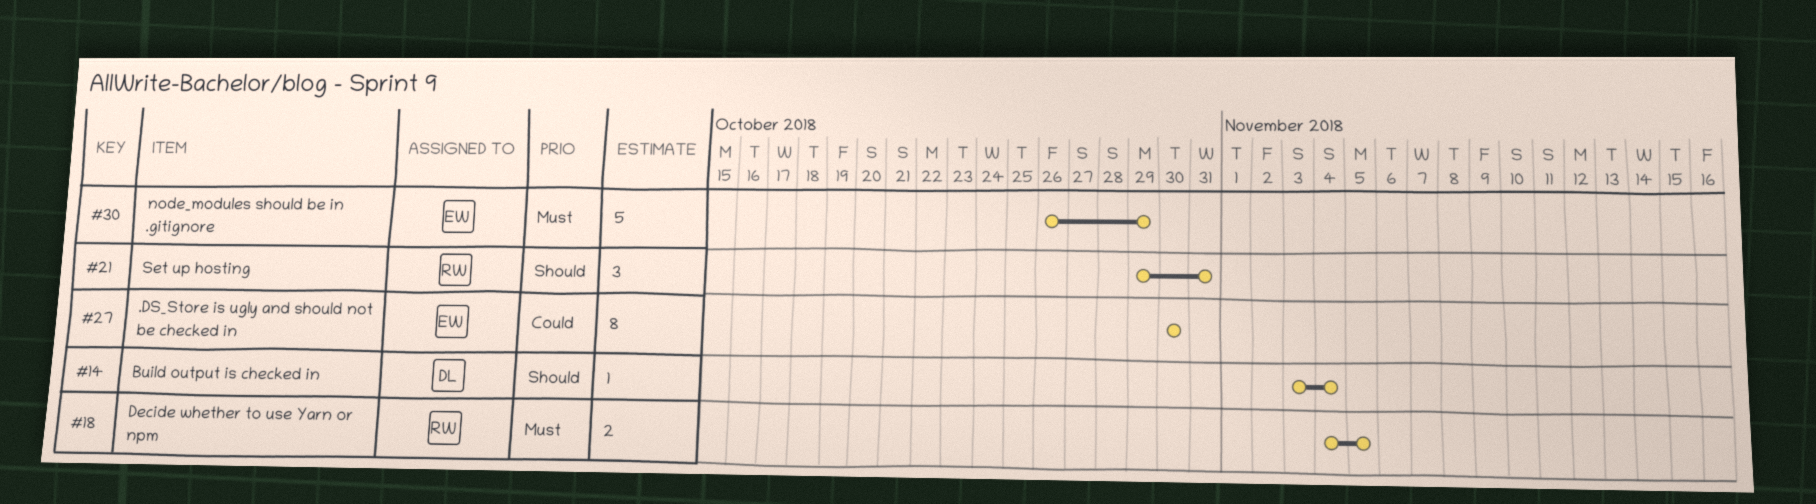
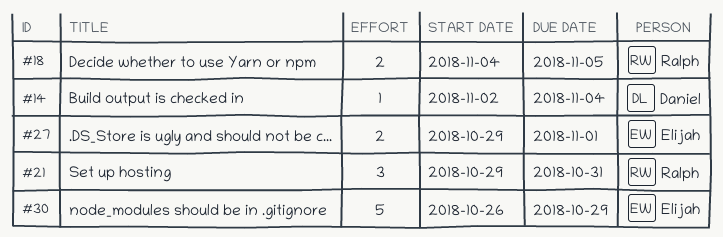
#14, start: Nov 3 -> Nov 2
#27, estimate: 8 -> 2
#27, start: Oct 30 -> Oct 29
#27, due: Oct 30 -> Nov 1

